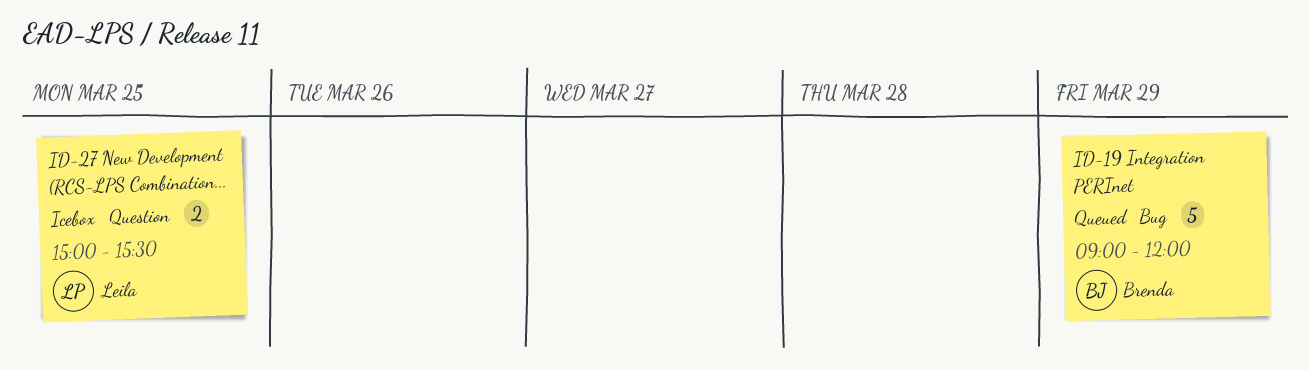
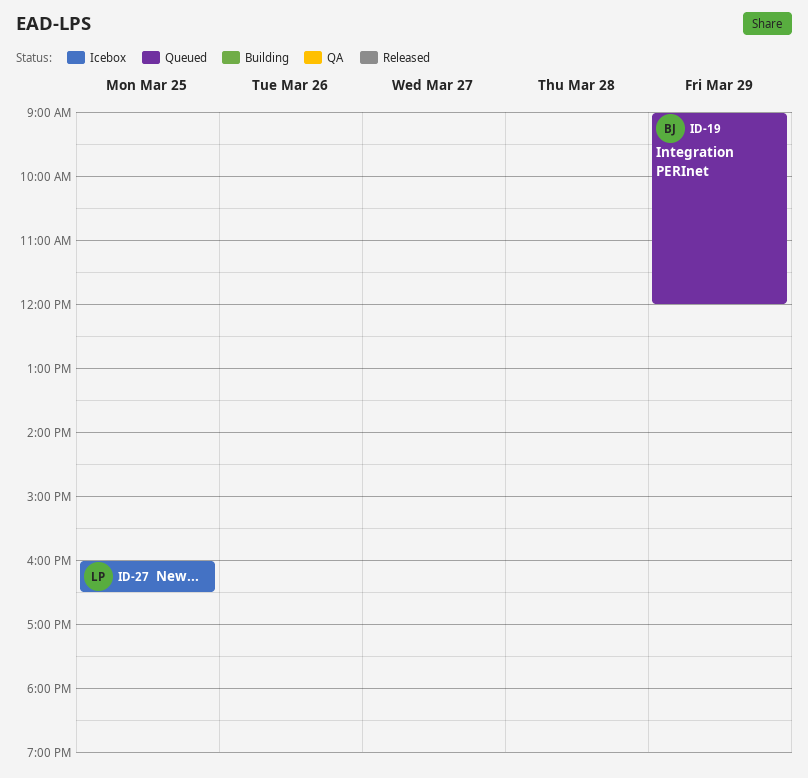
ID-27, begins: 15:00 -> 16:00
ID-27, ends: 15:30 -> 16:30

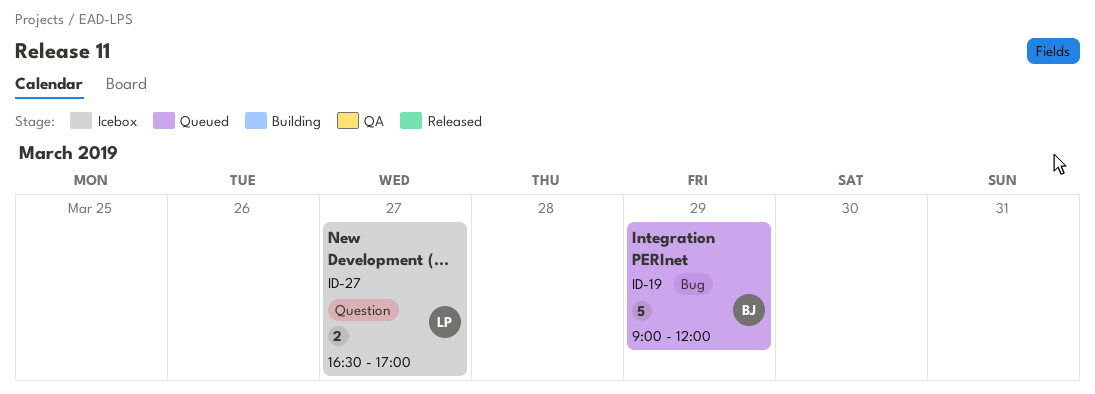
ID-27, day: Mar 25 -> Mar 27
ID-27, begins: 16:00 -> 16:30
ID-27, ends: 16:30 -> 17:00

